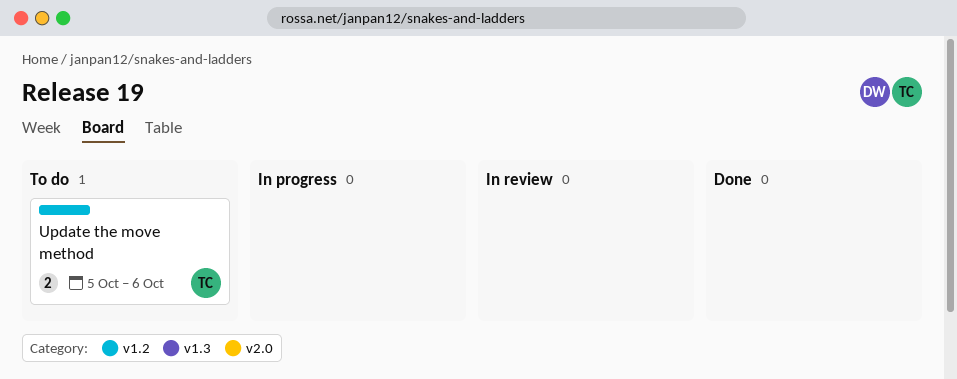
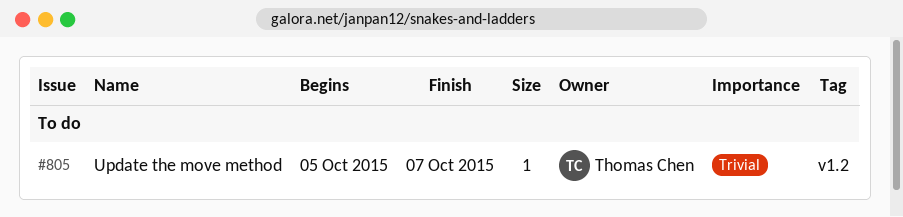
Update the move method, estimate: 2 -> 1
Update the move method, due: Oct 6 -> Oct 7

